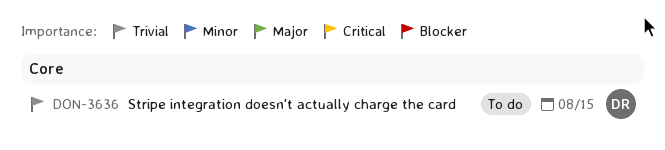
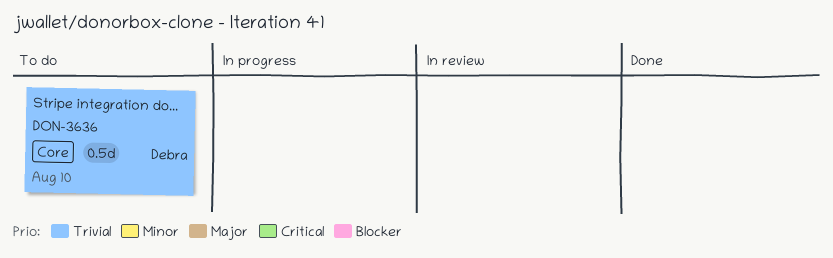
DON-3636, due: Aug 15 -> Aug 10

